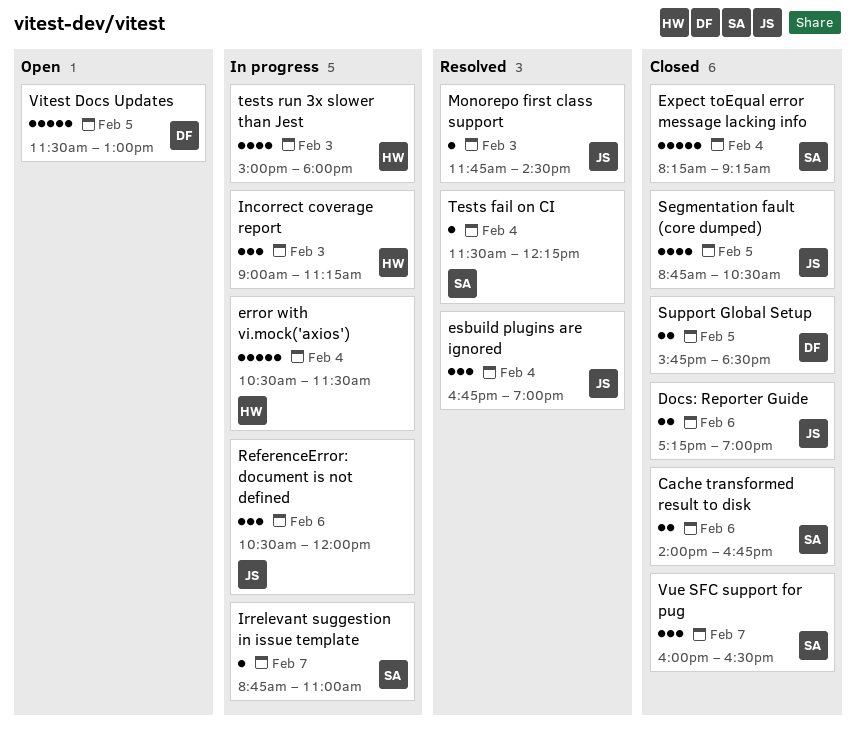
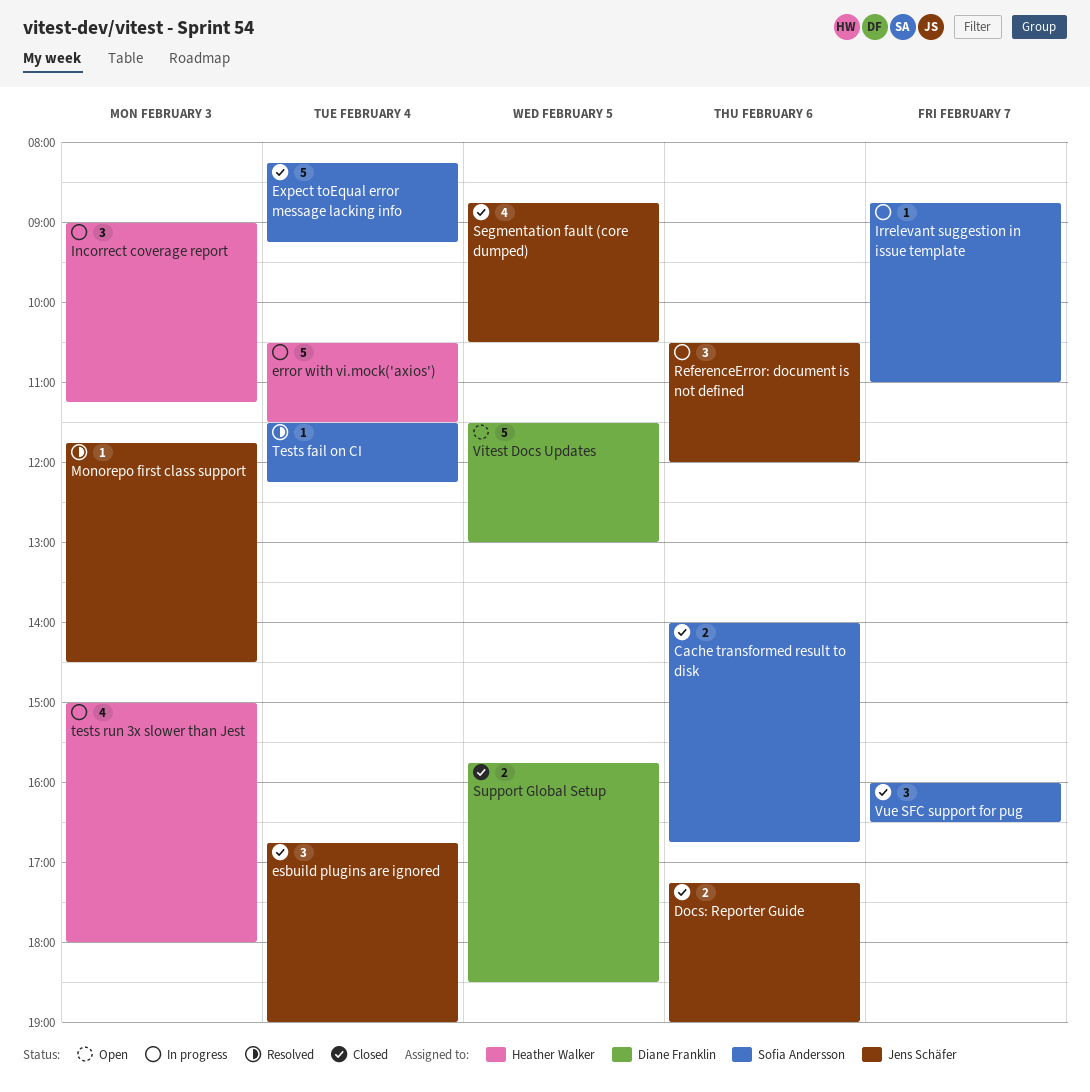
esbuild plugins are ignored, status: Resolved -> Closed

